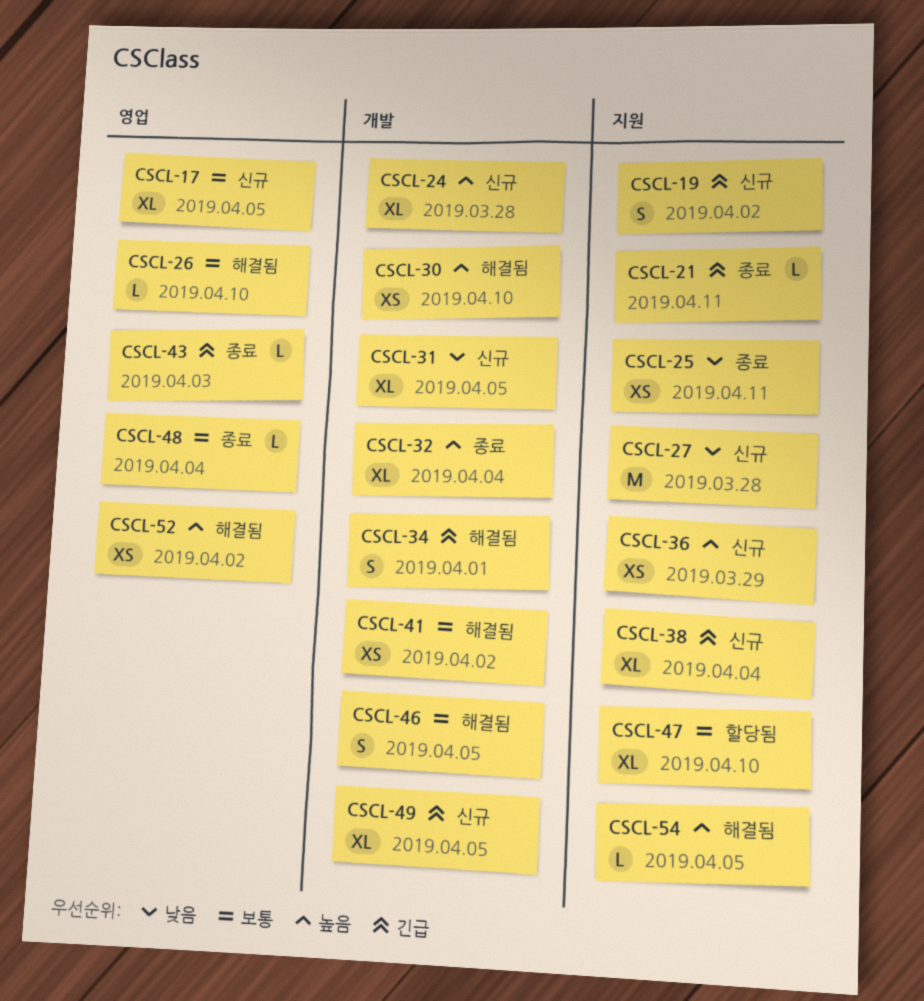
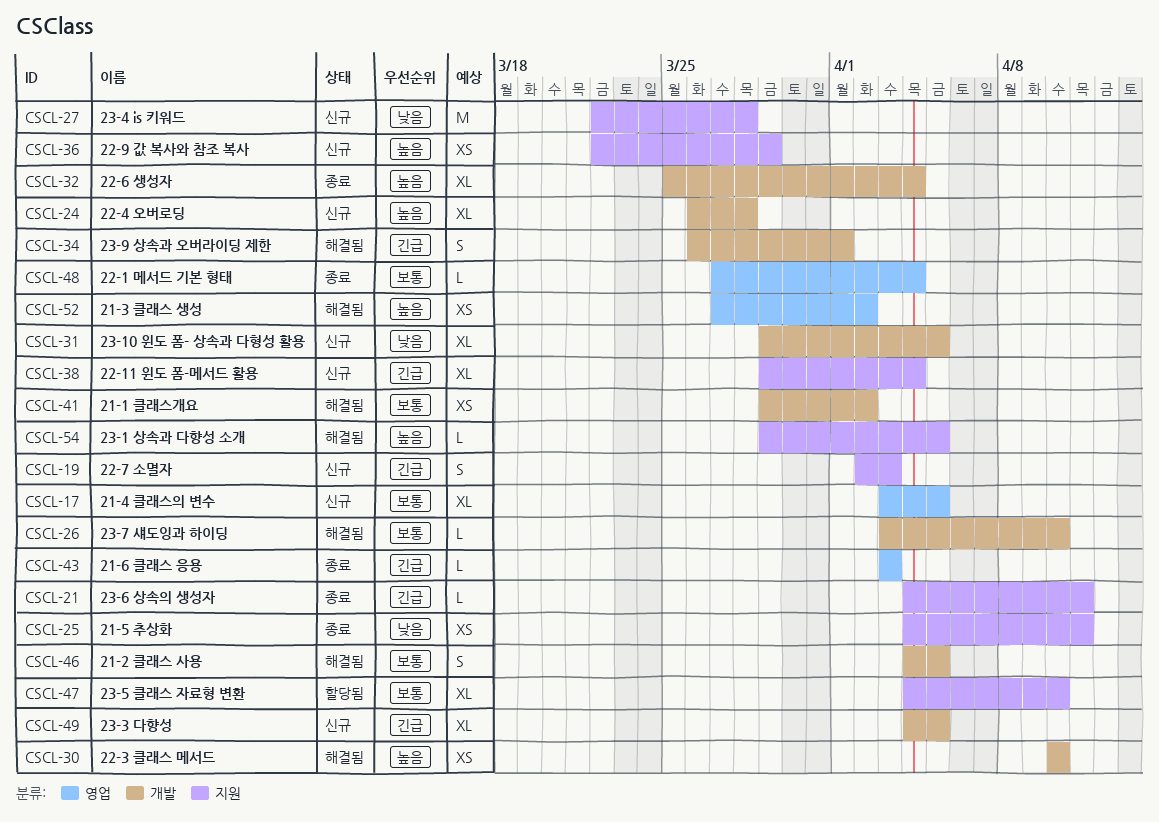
CSCL-19, due: Apr 2 -> Apr 3
CSCL-26, label: 영업 -> 개발

